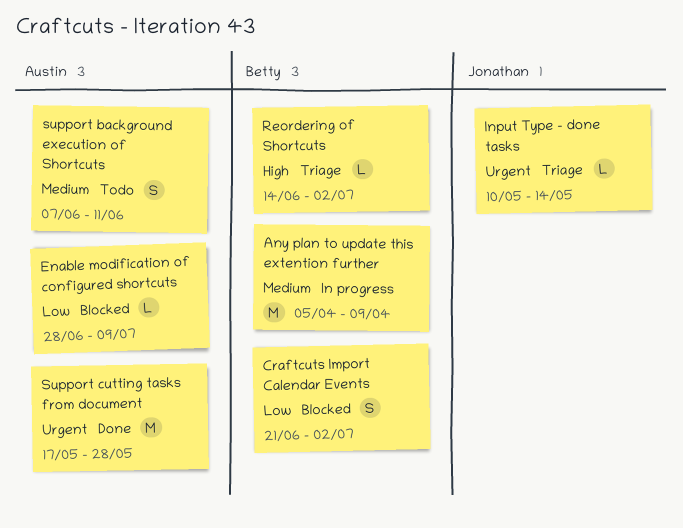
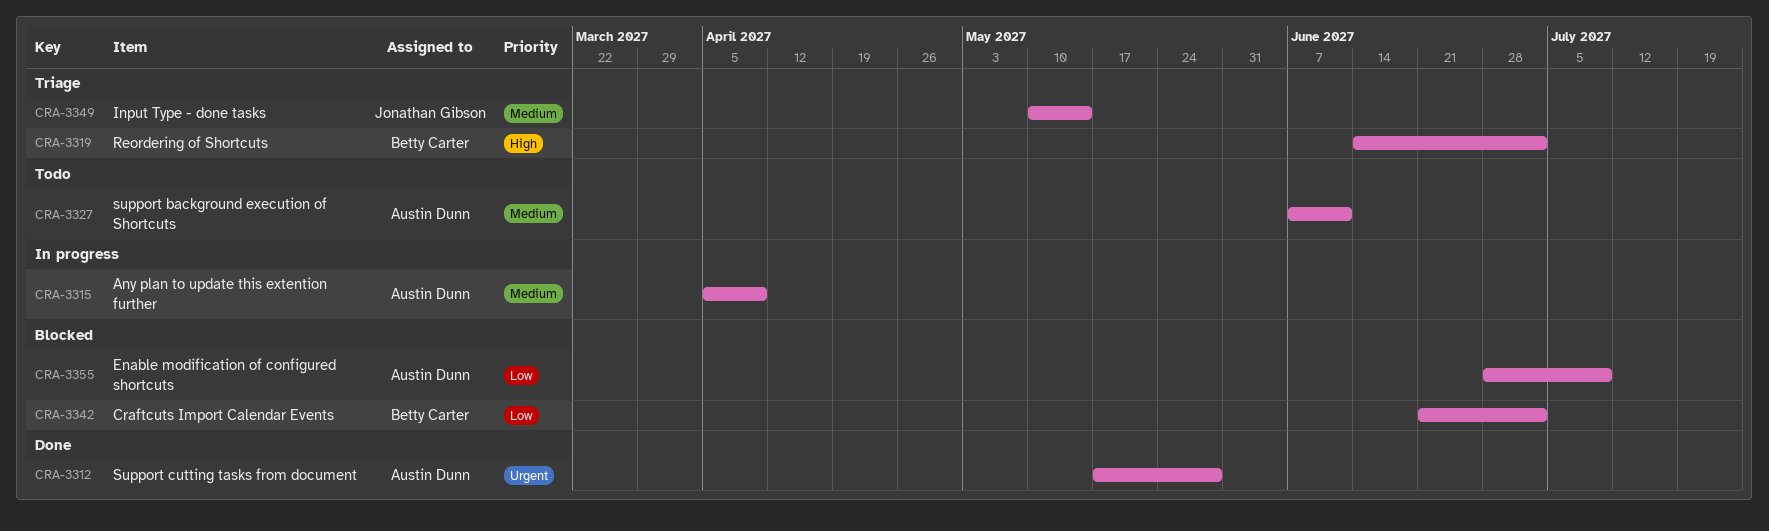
Any plan to update this extention further, owner: Betty Carter -> Austin Dunn
Input Type - done tasks, priority: Urgent -> Medium

